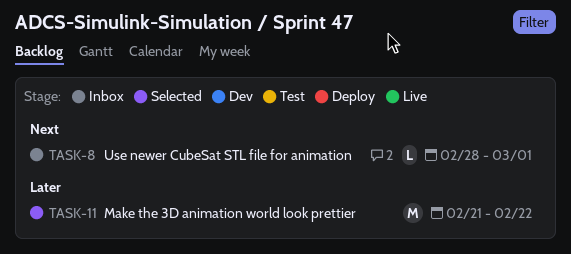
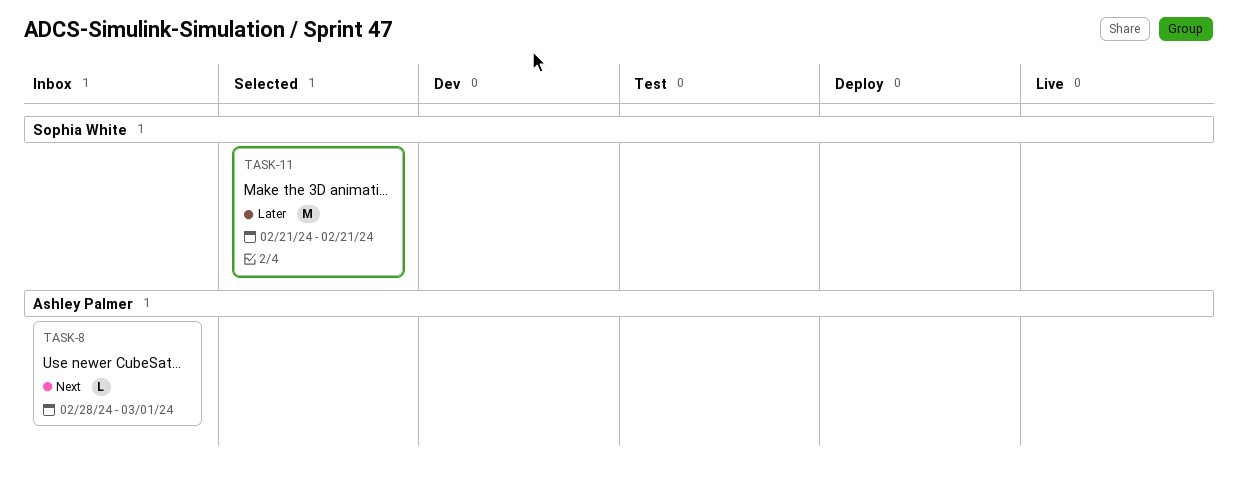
TASK-11, due: Feb 22 -> Feb 21

